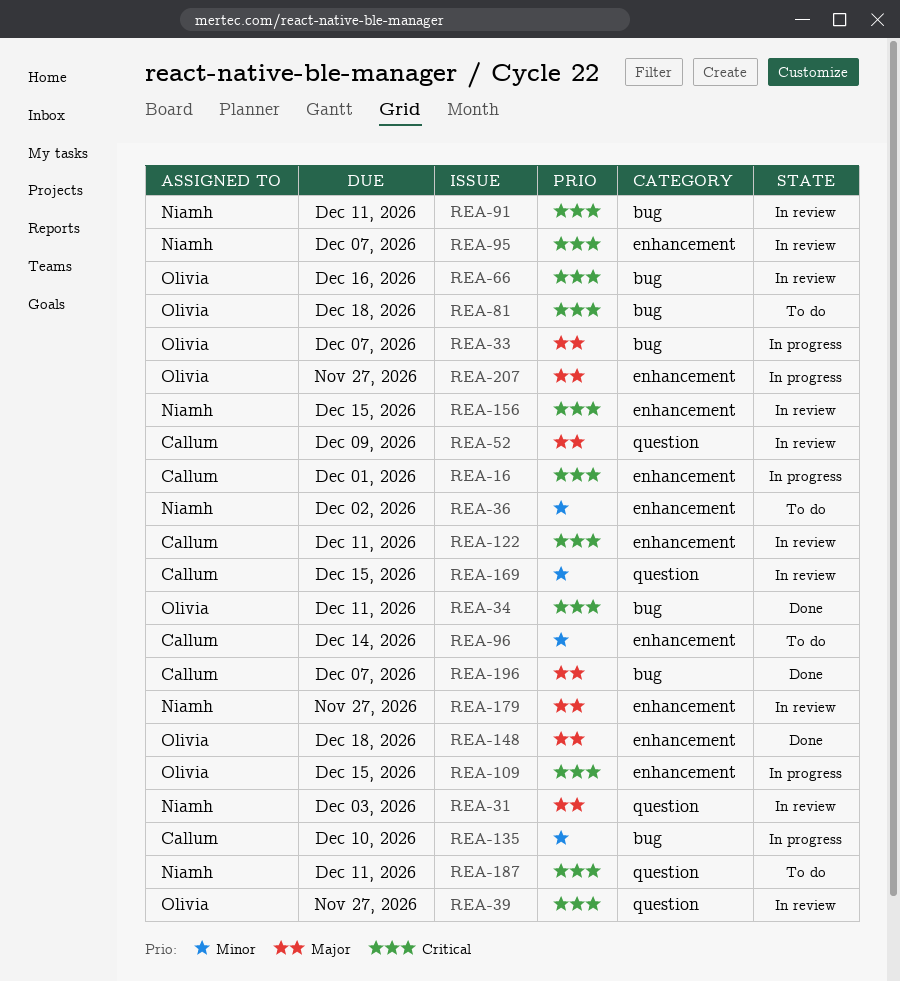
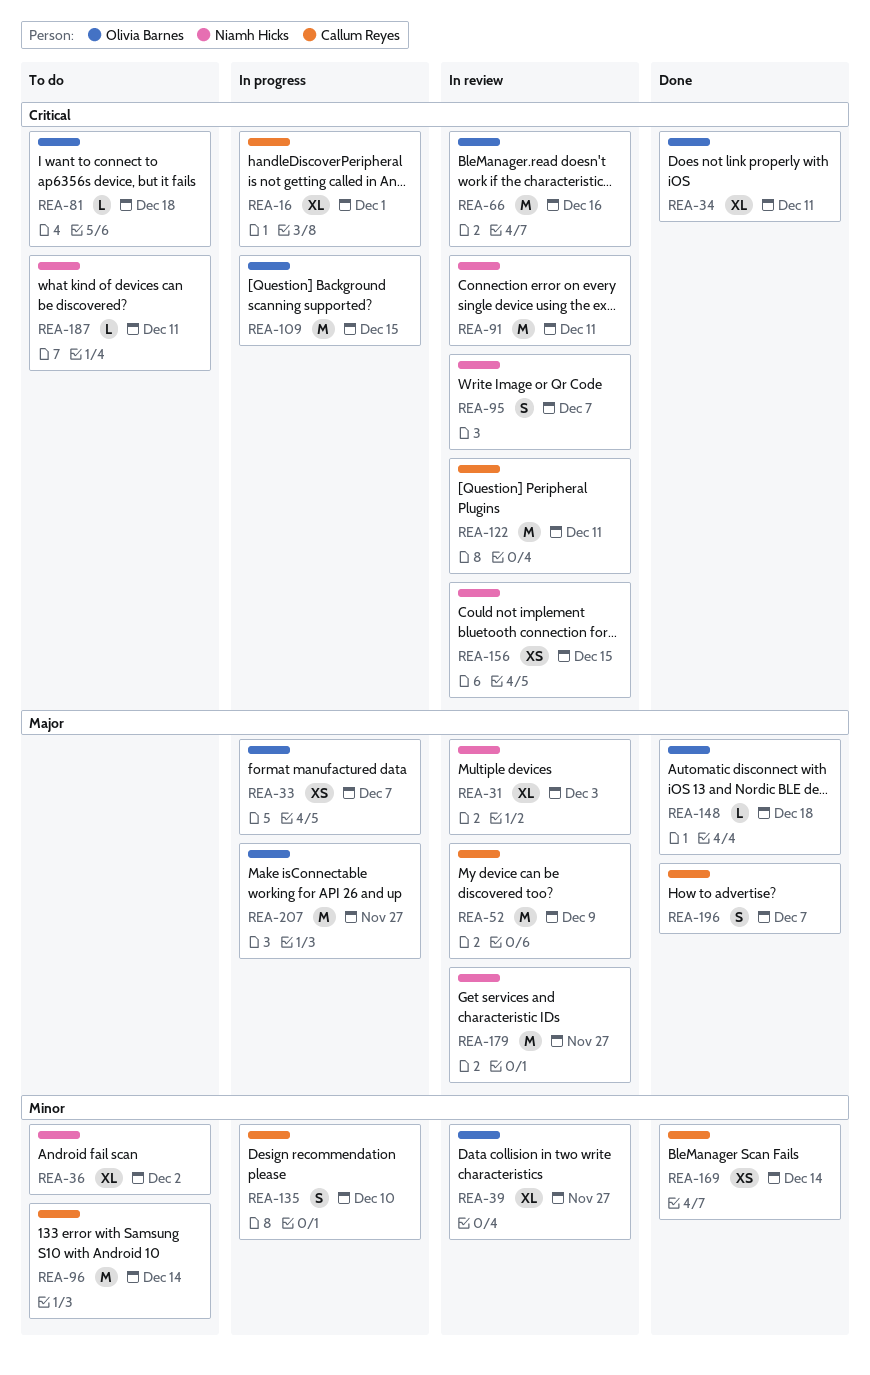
REA-39, priority: Critical -> Minor
REA-169, status: In review -> Done
REA-169, due: Dec 15 -> Dec 14

